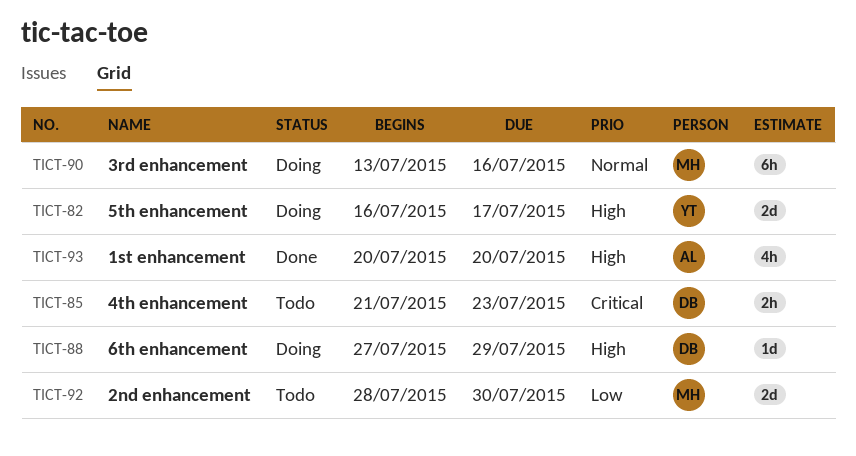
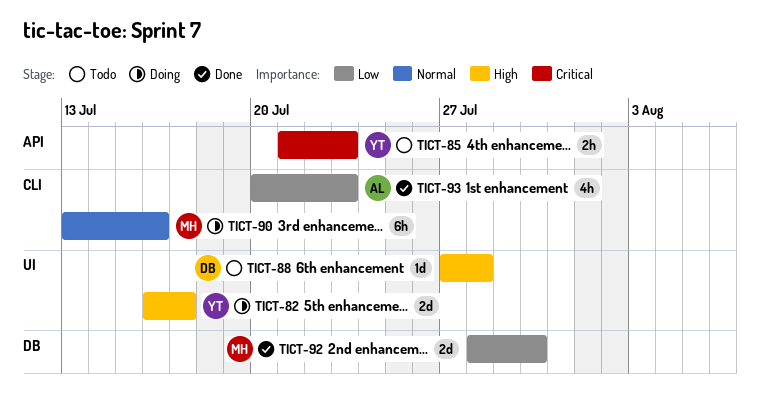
TICT-85, owner: DB -> YT
TICT-88, status: Doing -> Todo
TICT-88, due: Jul 29 -> Jul 28
TICT-92, status: Todo -> Done
TICT-93, priority: High -> Low
TICT-93, due: Jul 20 -> Jul 23

